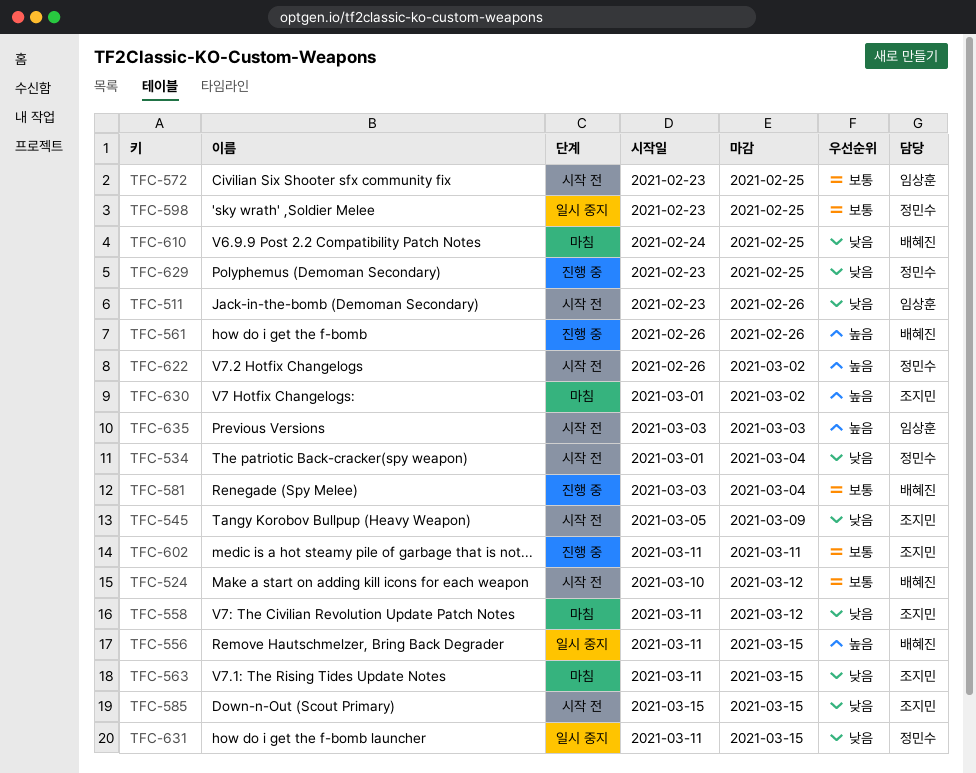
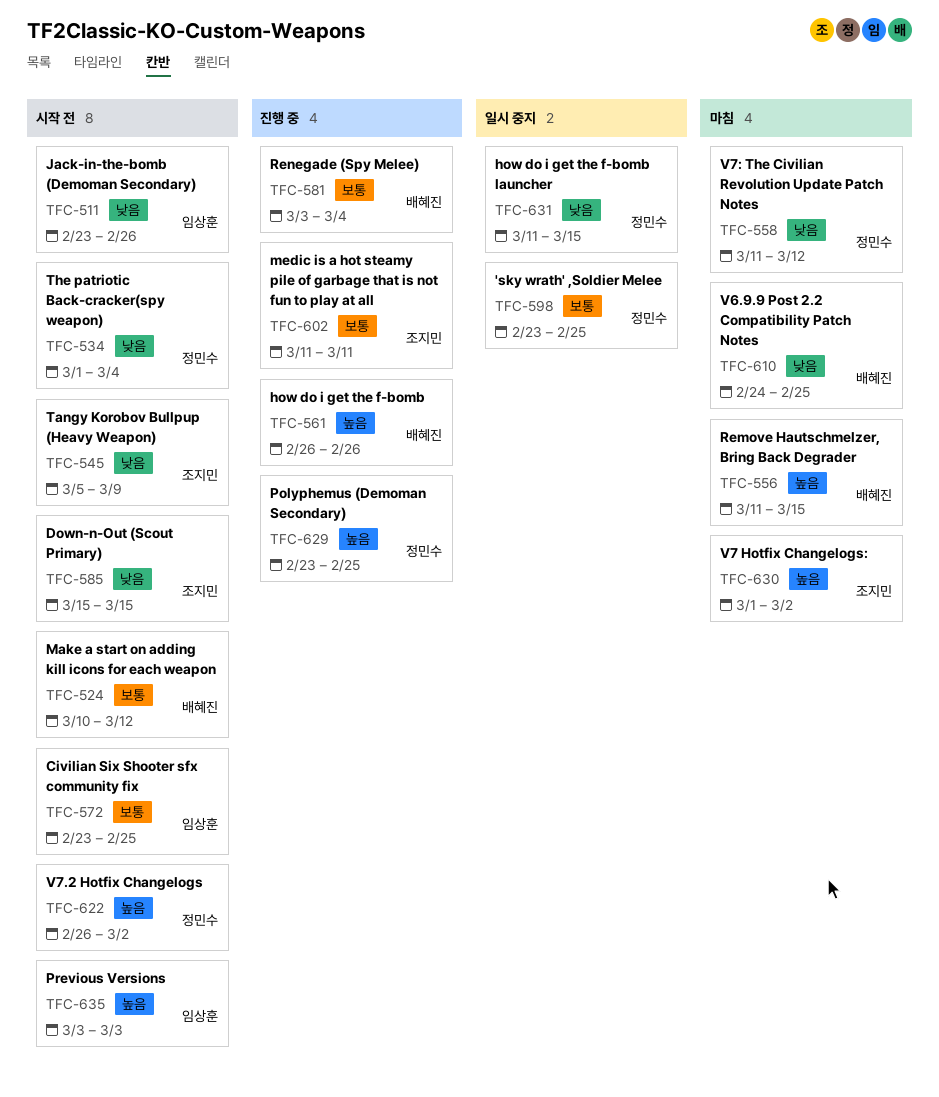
TFC-556, status: 일시 중지 -> 마침
TFC-558, owner: 조지민 -> 정민수
TFC-563: present -> none
TFC-629, priority: 낮음 -> 높음

